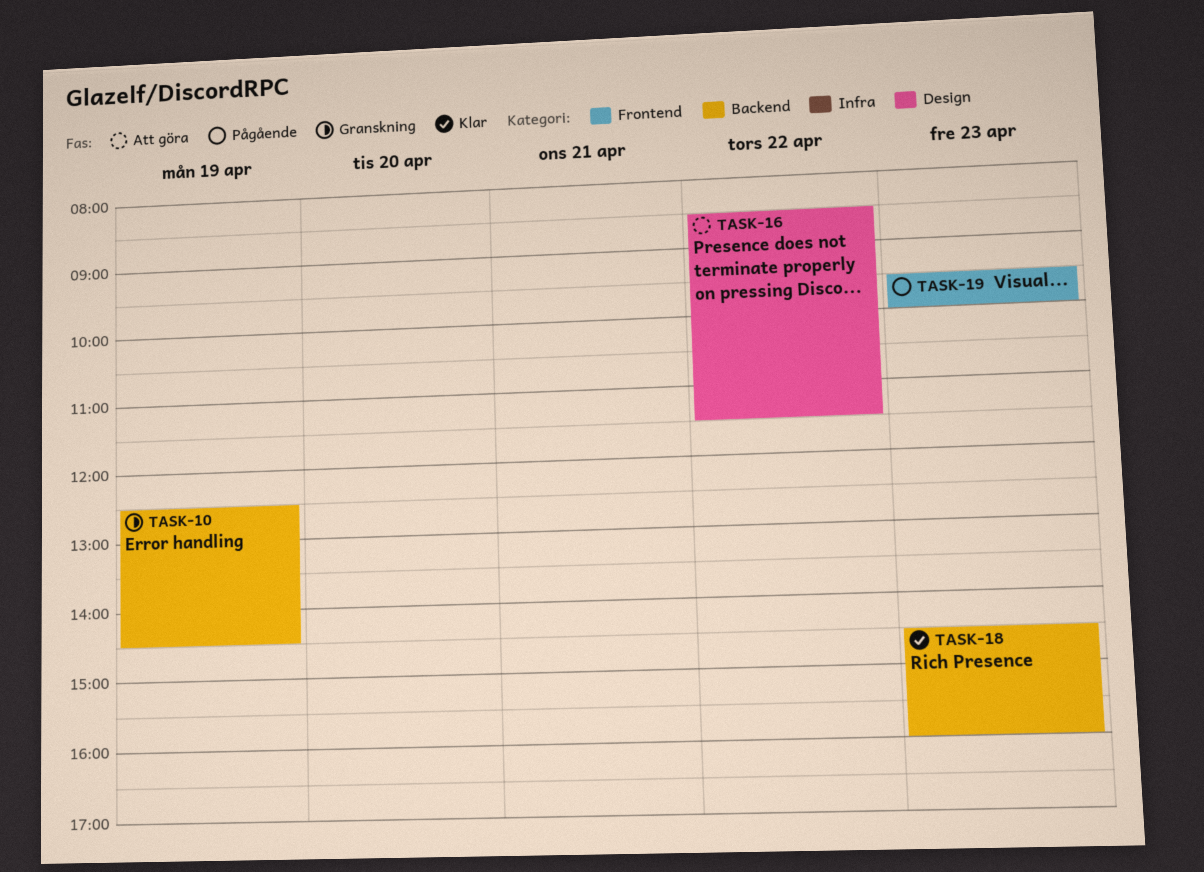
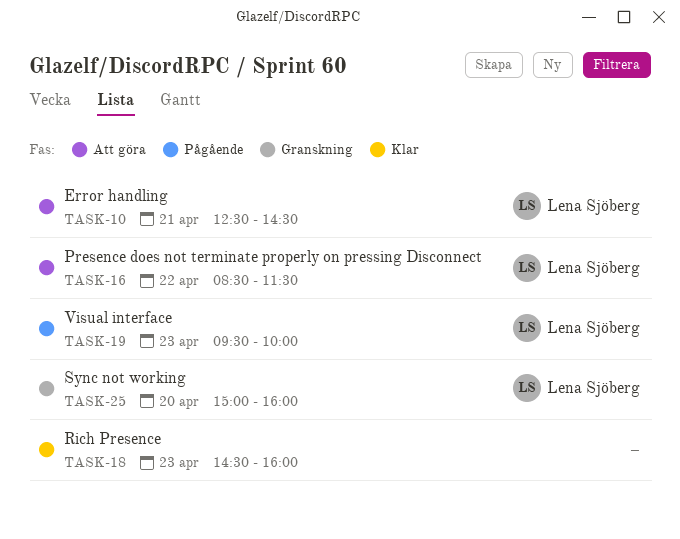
TASK-10, status: Granskning -> Att göra
TASK-10, day: Apr 19 -> Apr 21
TASK-25: none -> present

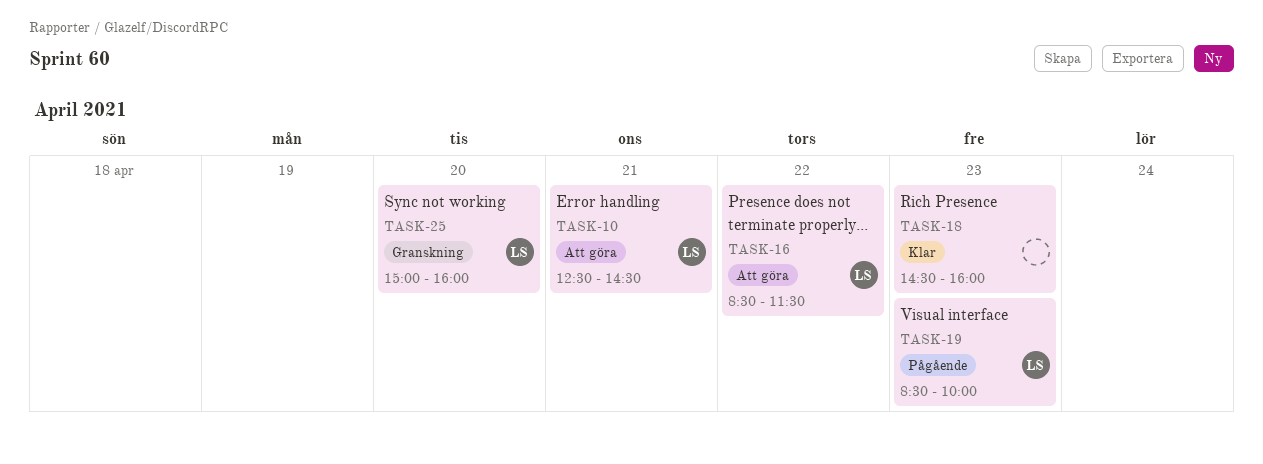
TASK-19, begins: 09:30 -> 08:30

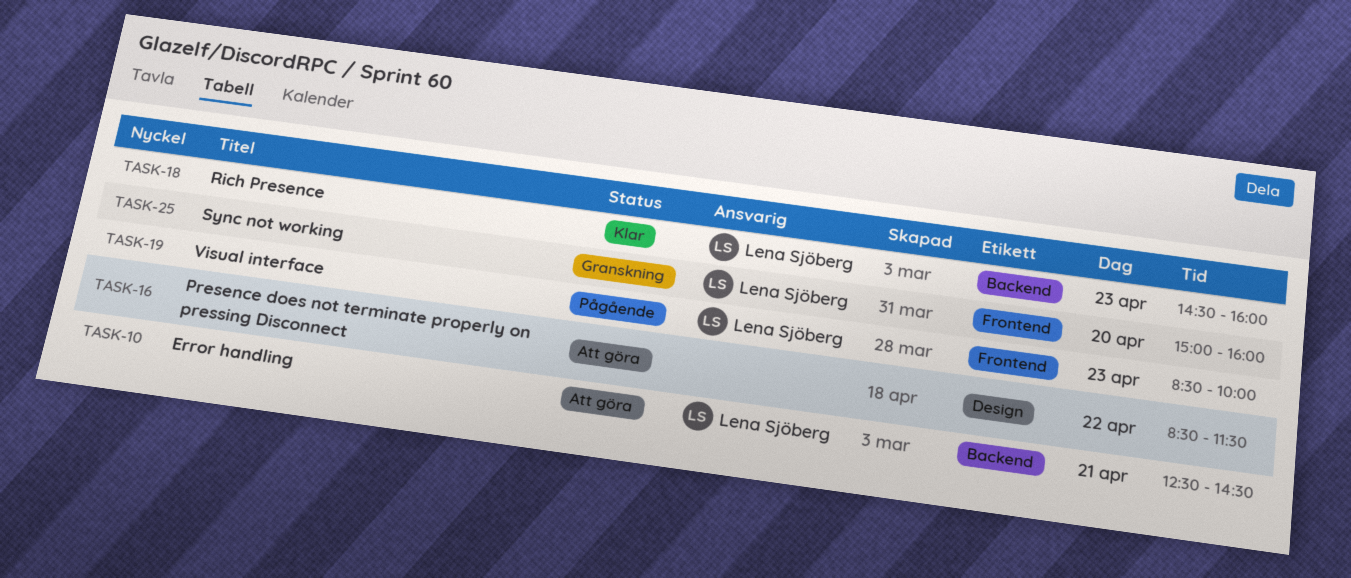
TASK-16, owner: Lena Sjöberg -> none
TASK-18, owner: none -> Lena Sjöberg

